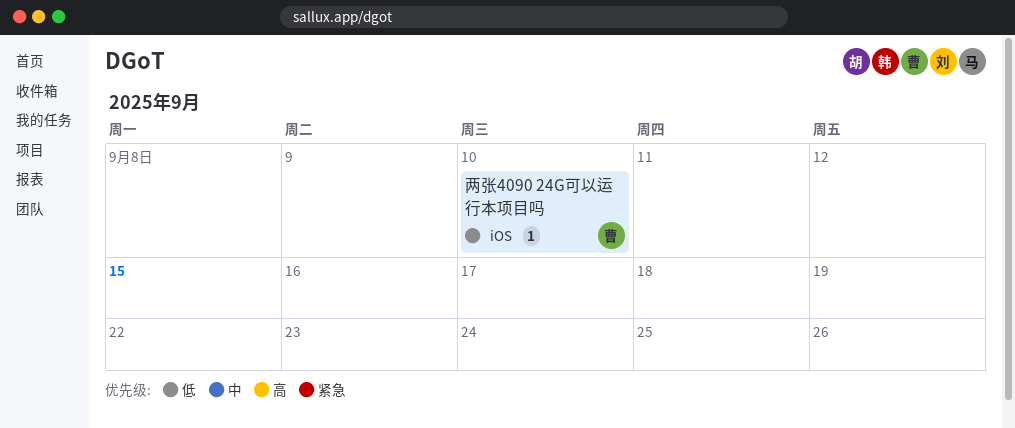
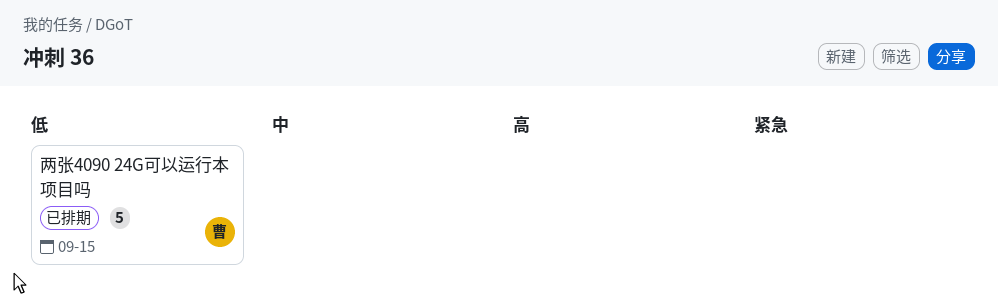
两张4090 24G可以运行本项目吗, estimate: 1 -> 5
两张4090 24G可以运行本项目吗, due: Sep 10 -> Sep 15

